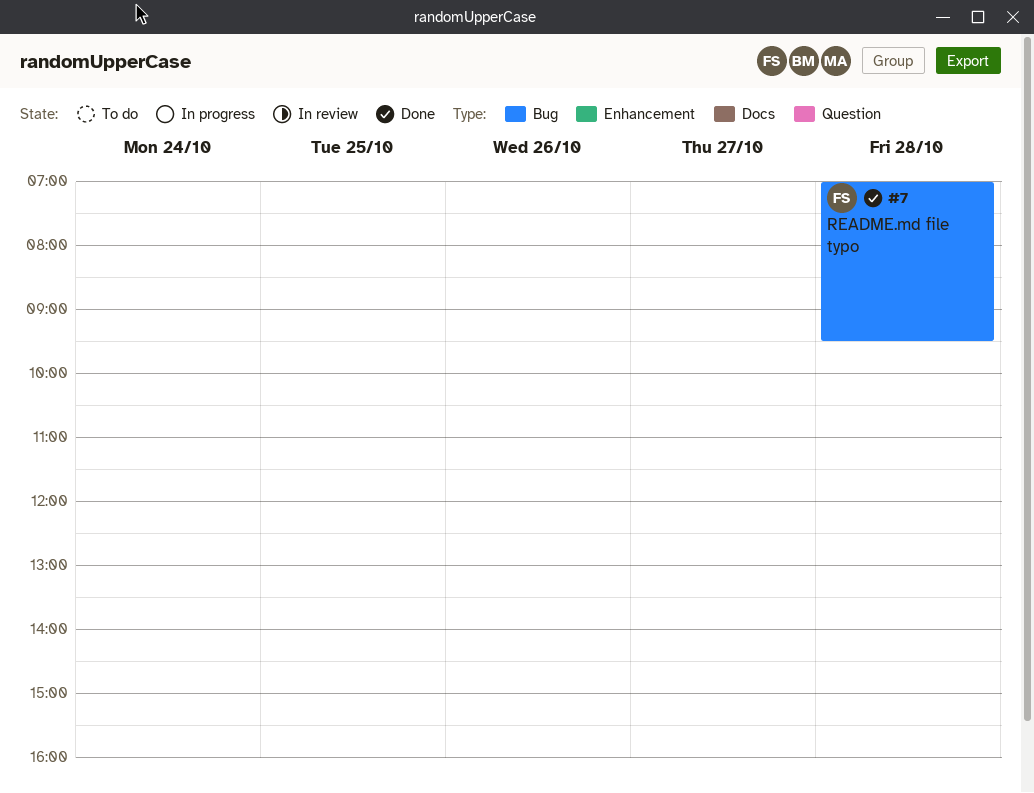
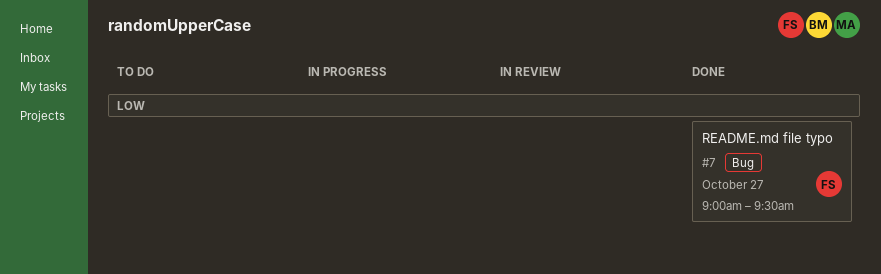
#7, day: Oct 28 -> Oct 27
#7, begins: 07:00 -> 09:00

